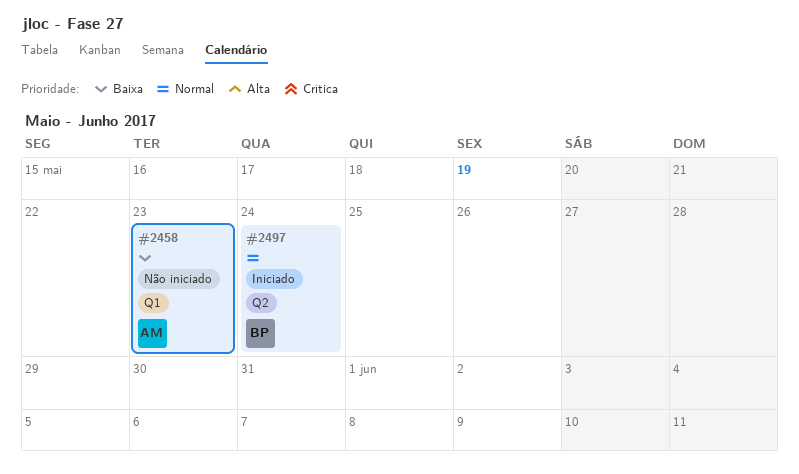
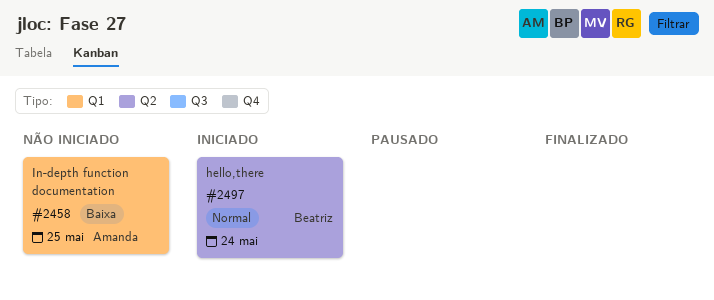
#2458, due: May 23 -> May 25

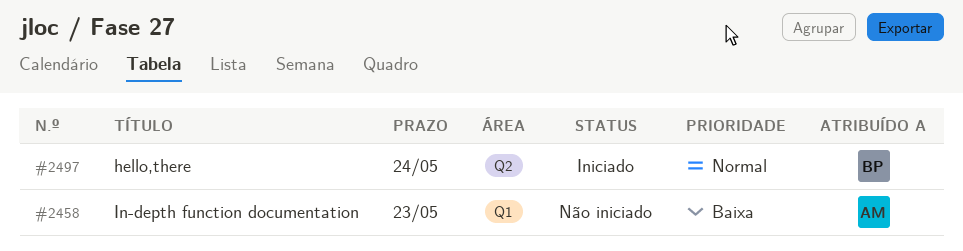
#2458, due: May 25 -> May 23

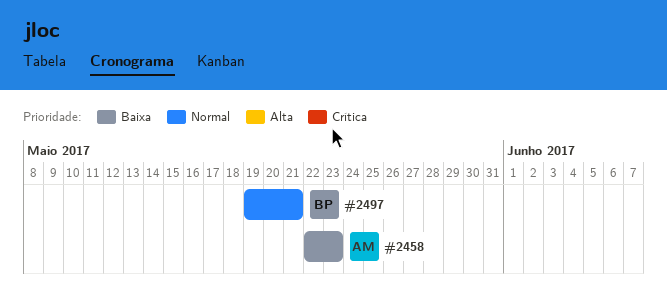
#2497, due: May 24 -> May 21

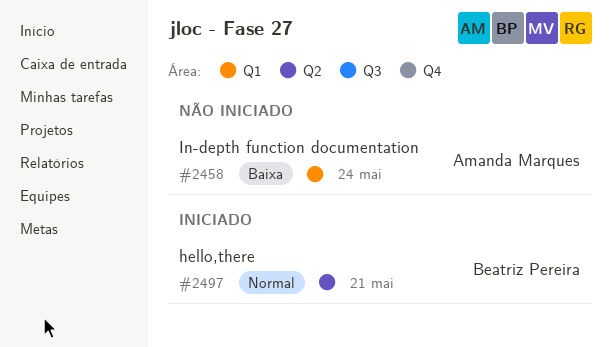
#2458, due: May 23 -> May 24

